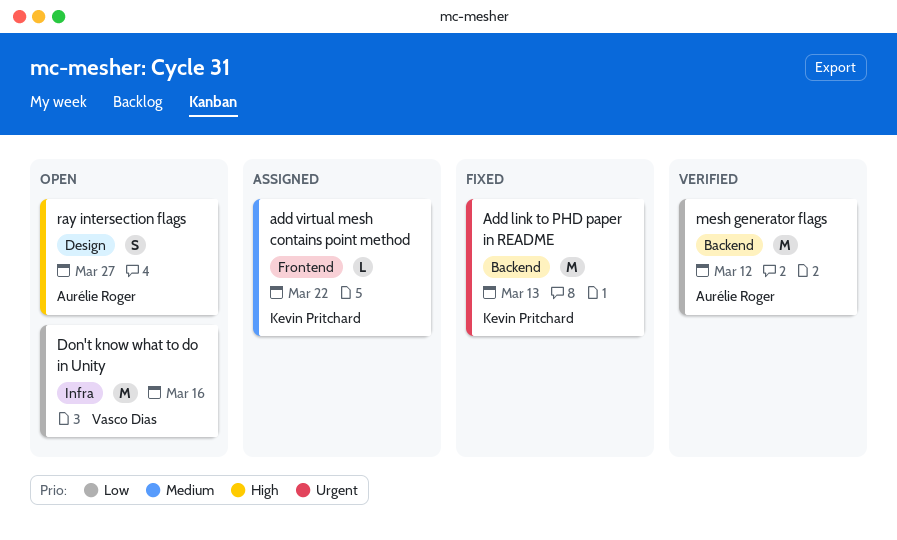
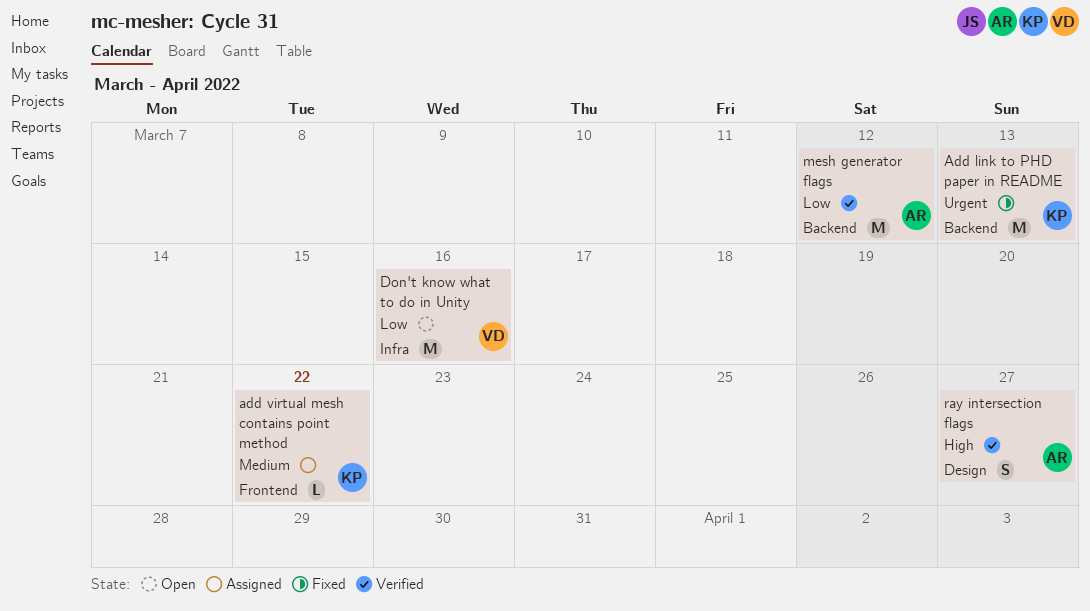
ray intersection flags, status: Open -> Verified

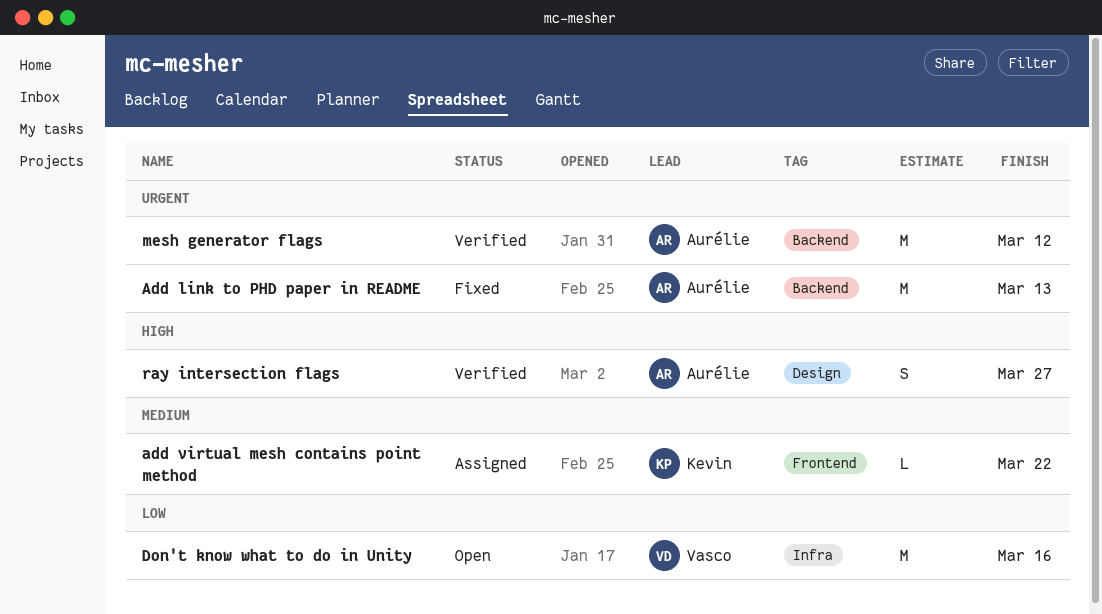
Add link to PHD paper in README, owner: Kevin -> Aurélie
mesh generator flags, priority: Low -> Urgent

